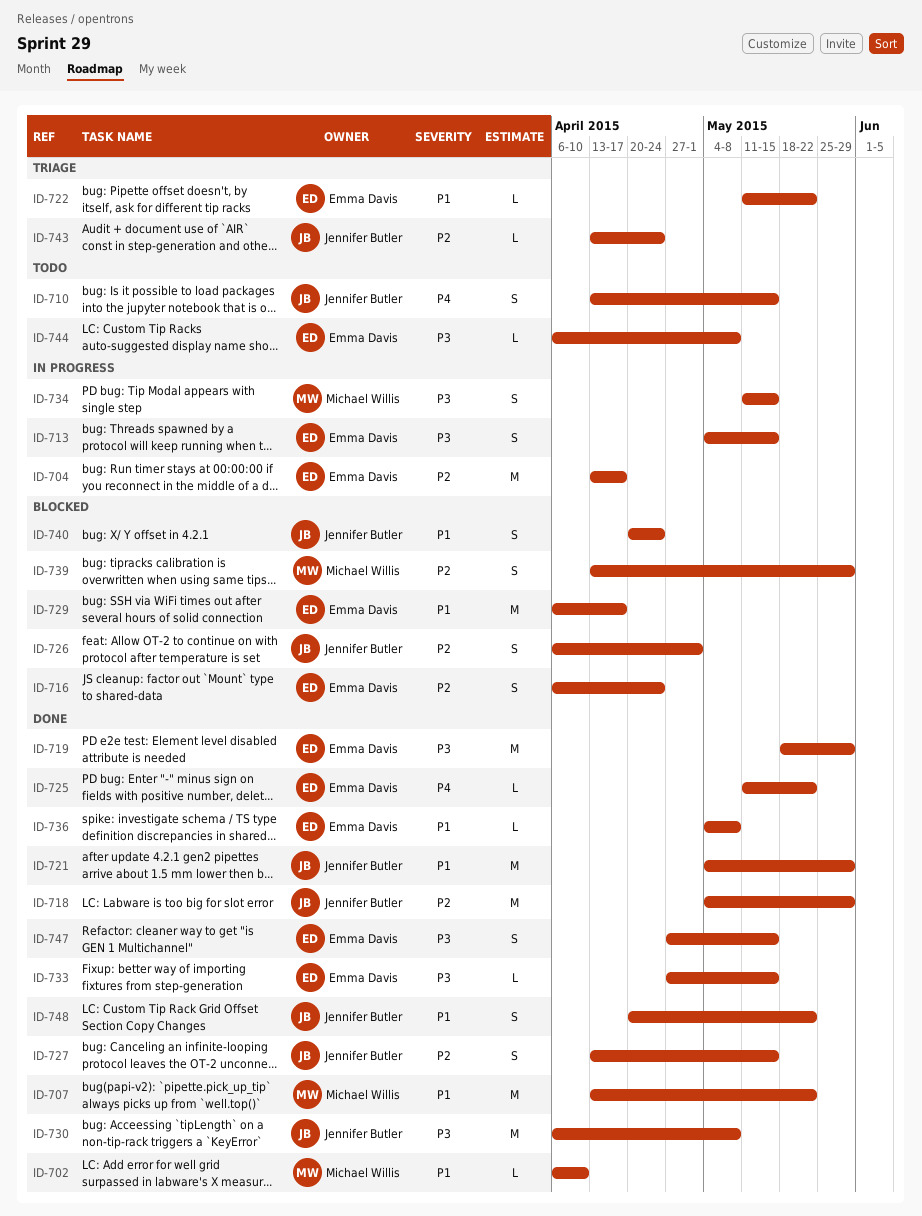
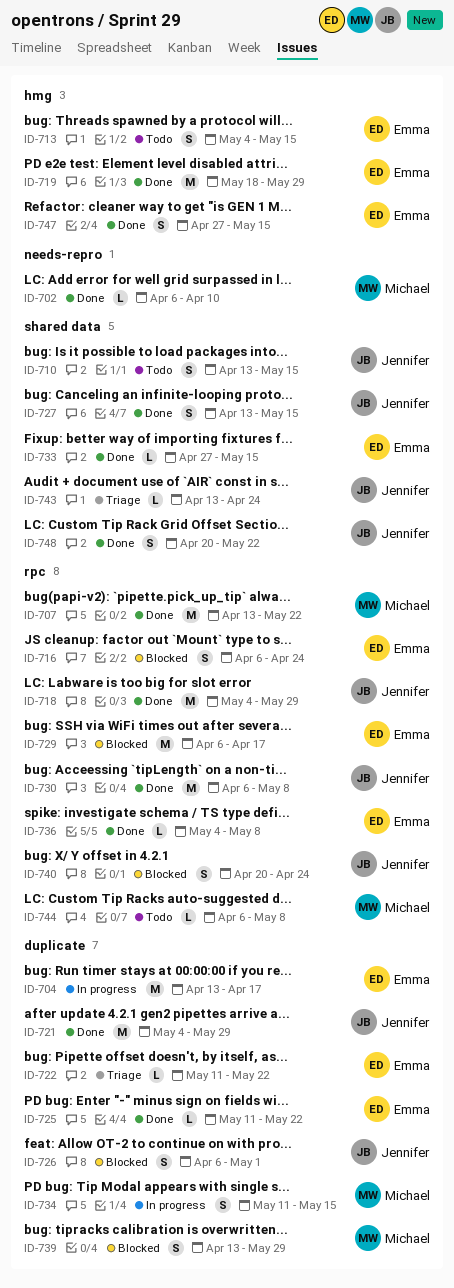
ID-713, status: In progress -> Todo
ID-744, owner: Emma Davis -> Michael Willis

